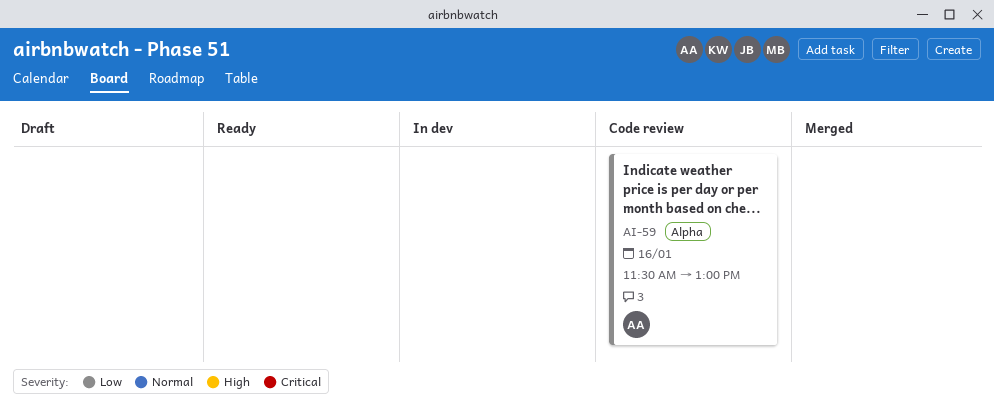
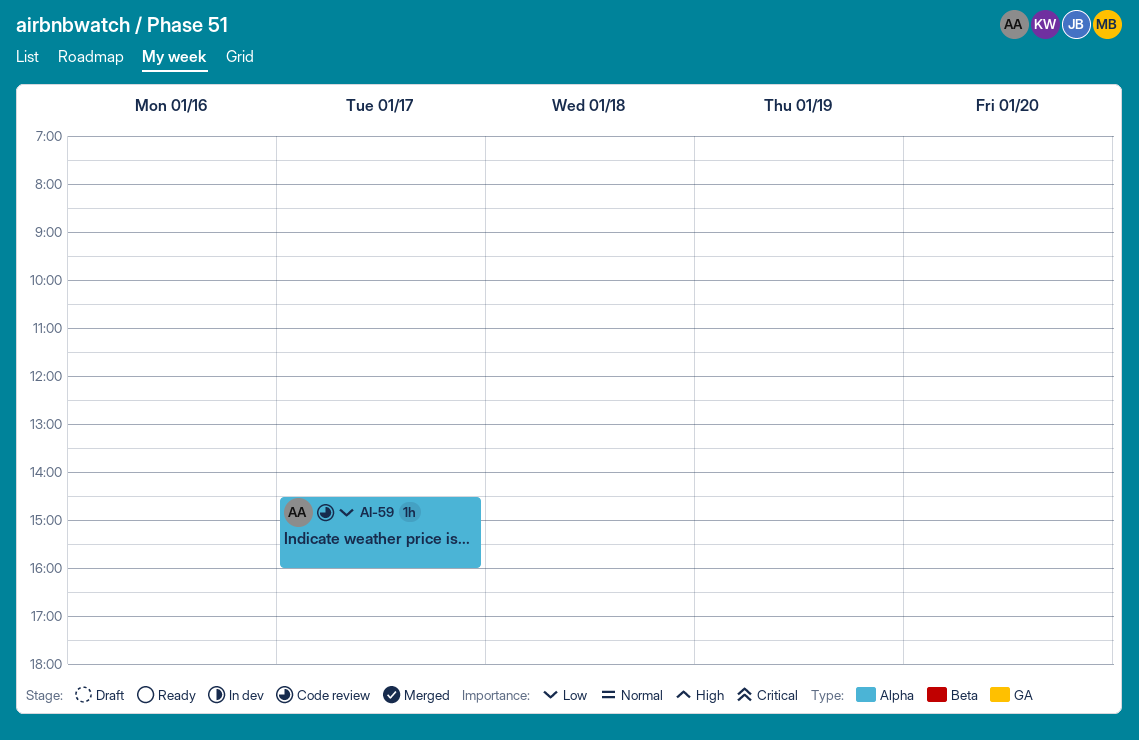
AI-59, day: Jan 16 -> Jan 17
AI-59, begins: 11:30 -> 14:30
AI-59, ends: 13:00 -> 16:00

